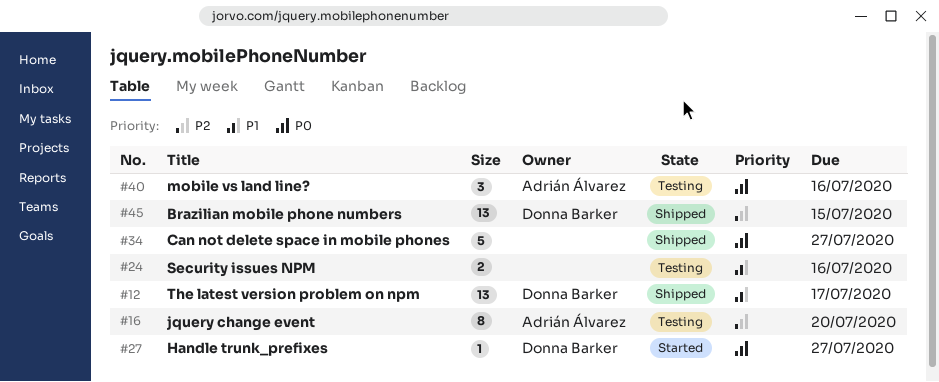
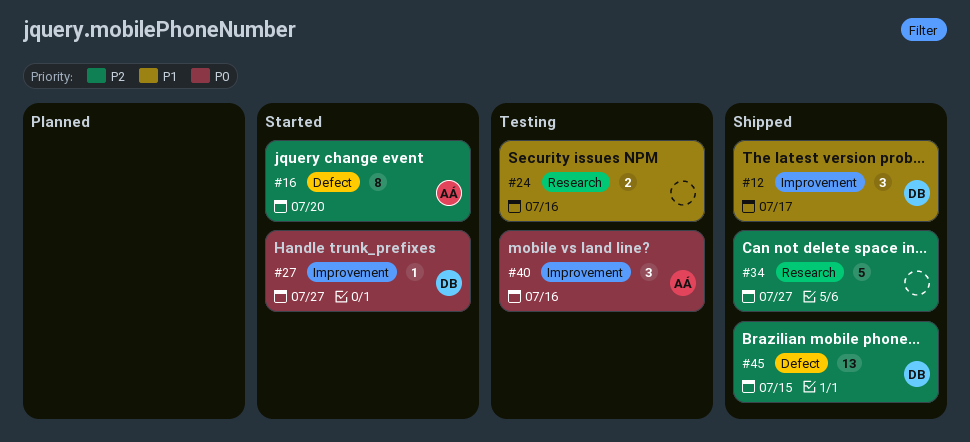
#12, estimate: 13 -> 3
#16, status: Testing -> Started
#34, priority: P0 -> P2

